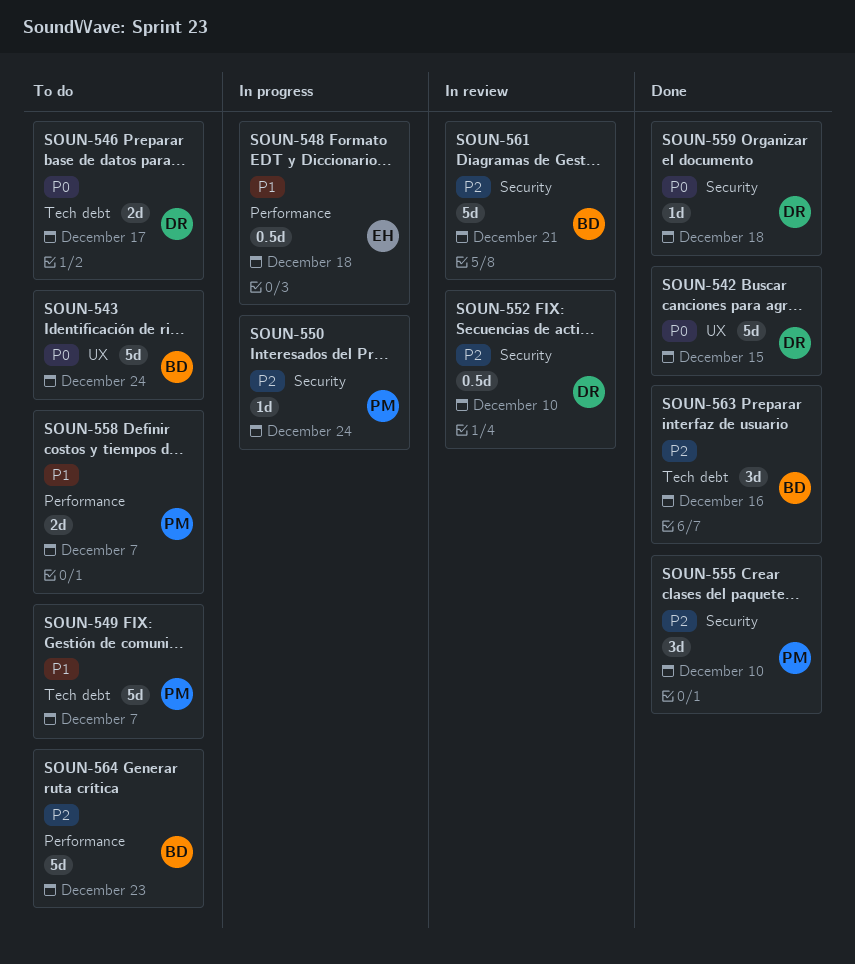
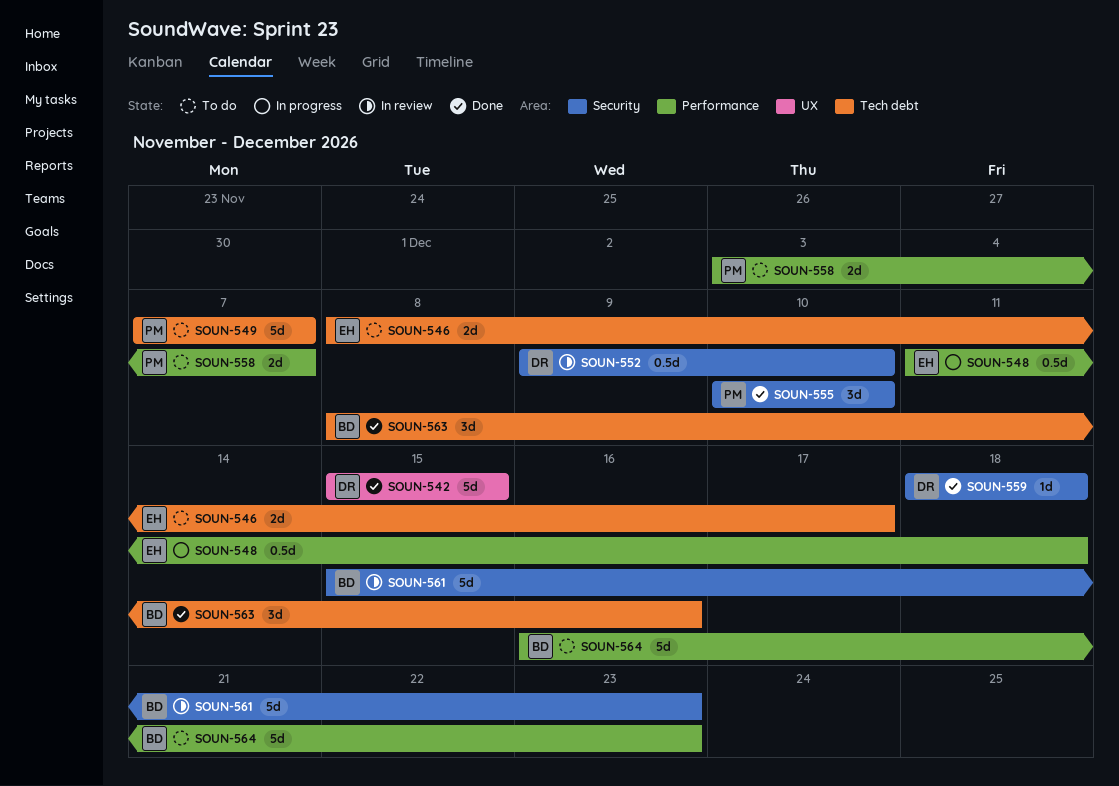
SOUN-543: present -> none
SOUN-546, owner: DR -> EH
SOUN-550: present -> none
SOUN-561, due: Dec 21 -> Dec 23

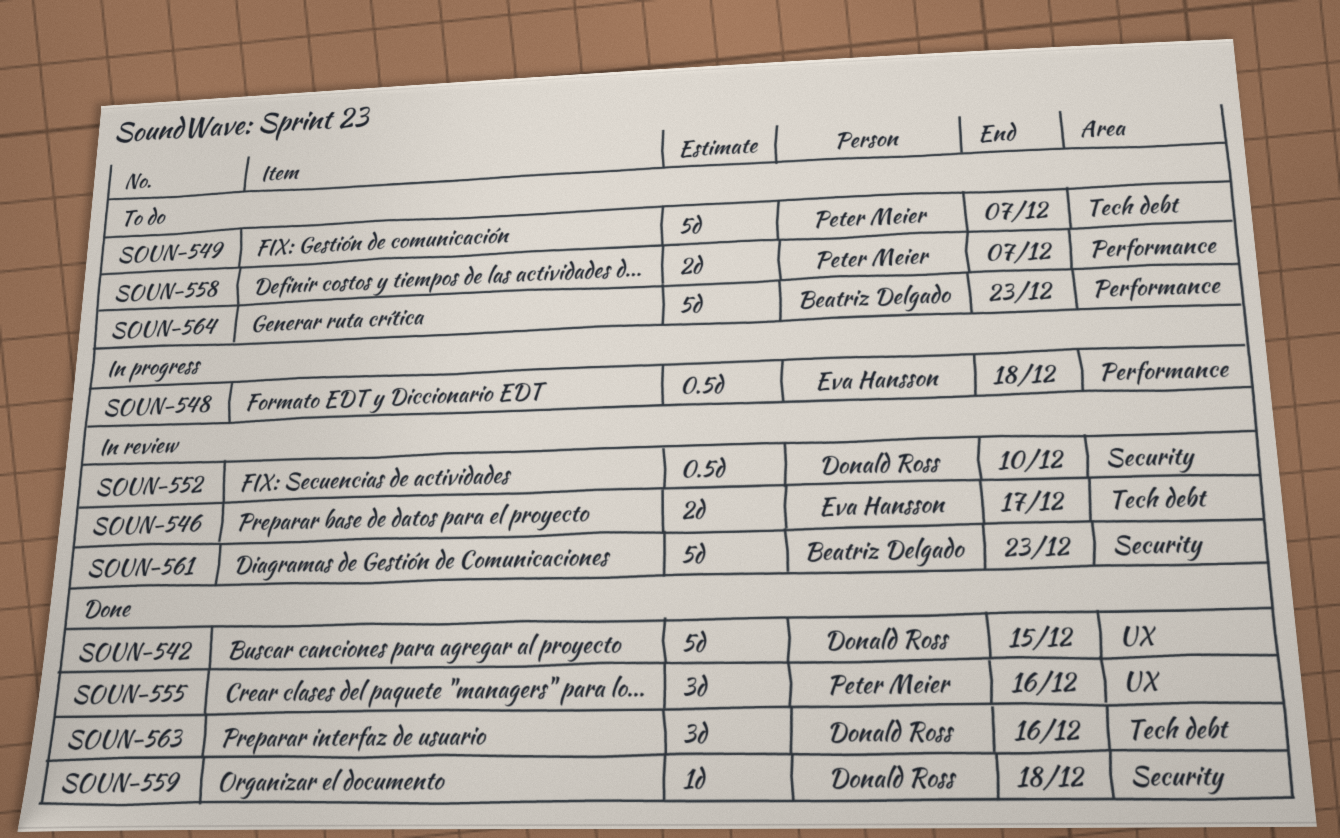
SOUN-546, status: To do -> In review
SOUN-555, label: Security -> UX
SOUN-555, due: Dec 10 -> Dec 16
SOUN-563, owner: Beatriz Delgado -> Donald Ross

